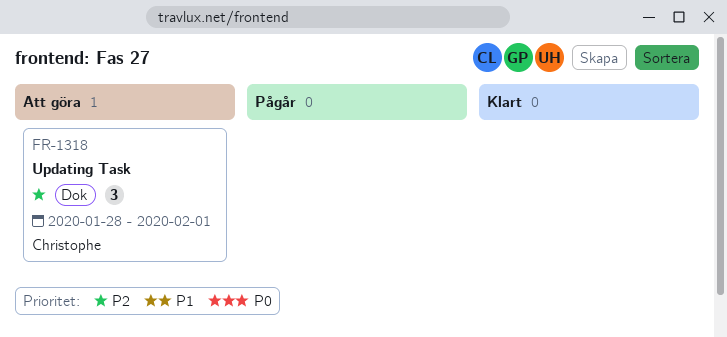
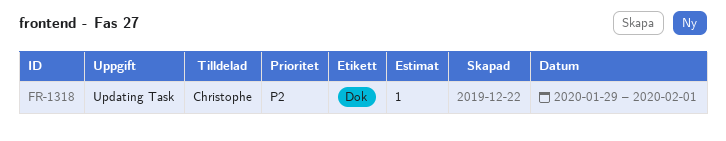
FR-1318, estimate: 3 -> 1
FR-1318, start: Jan 28 -> Jan 29

